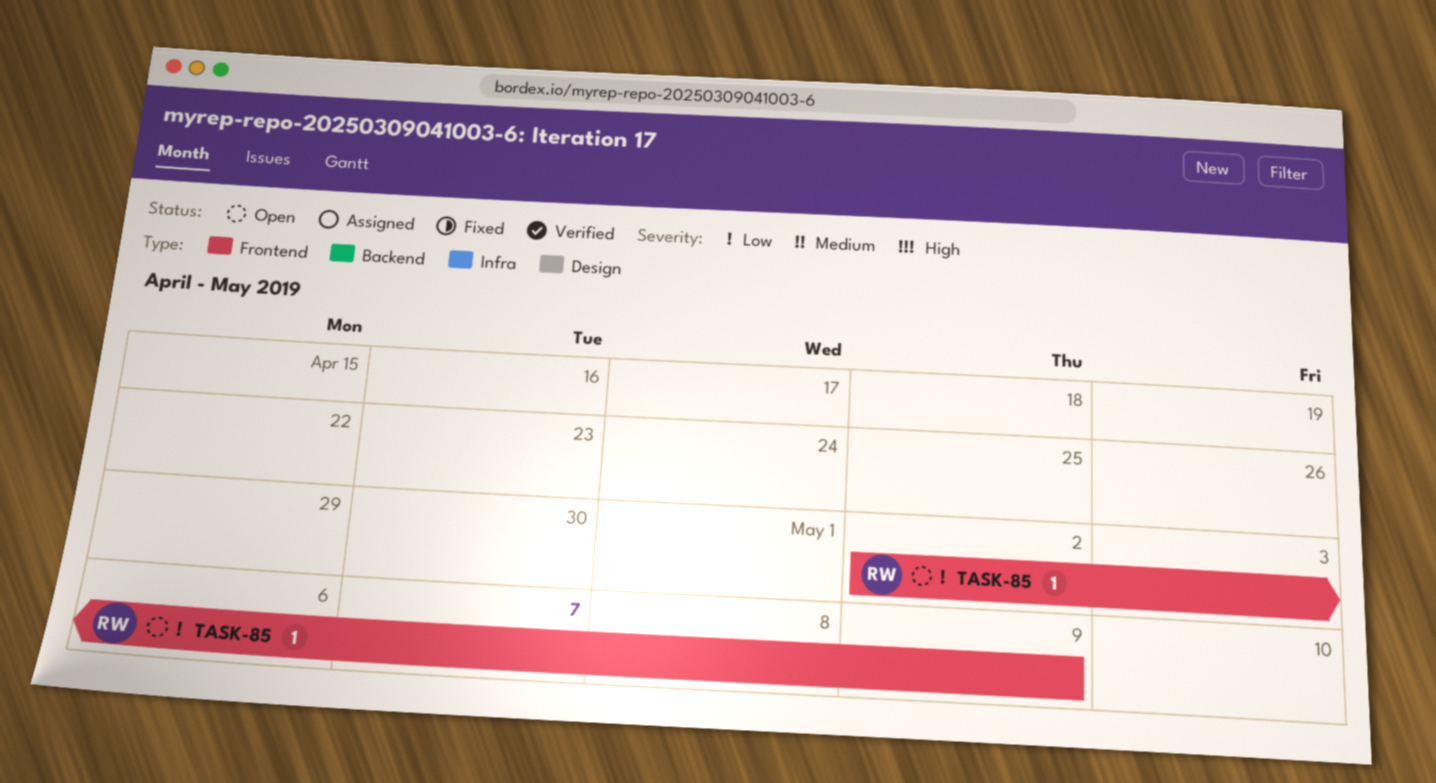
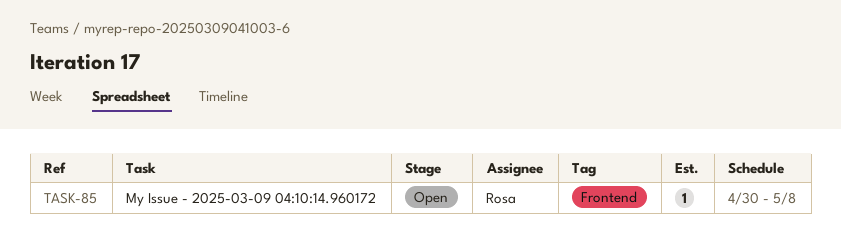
TASK-85, start: May 2 -> Apr 30
TASK-85, due: May 9 -> May 8

